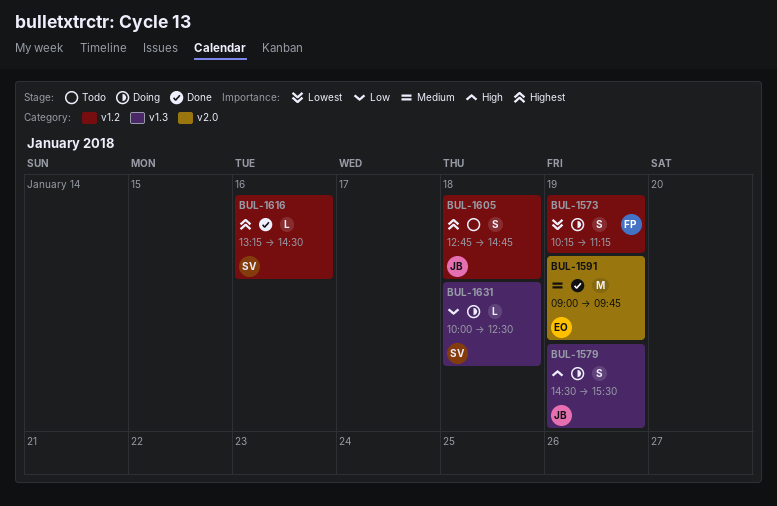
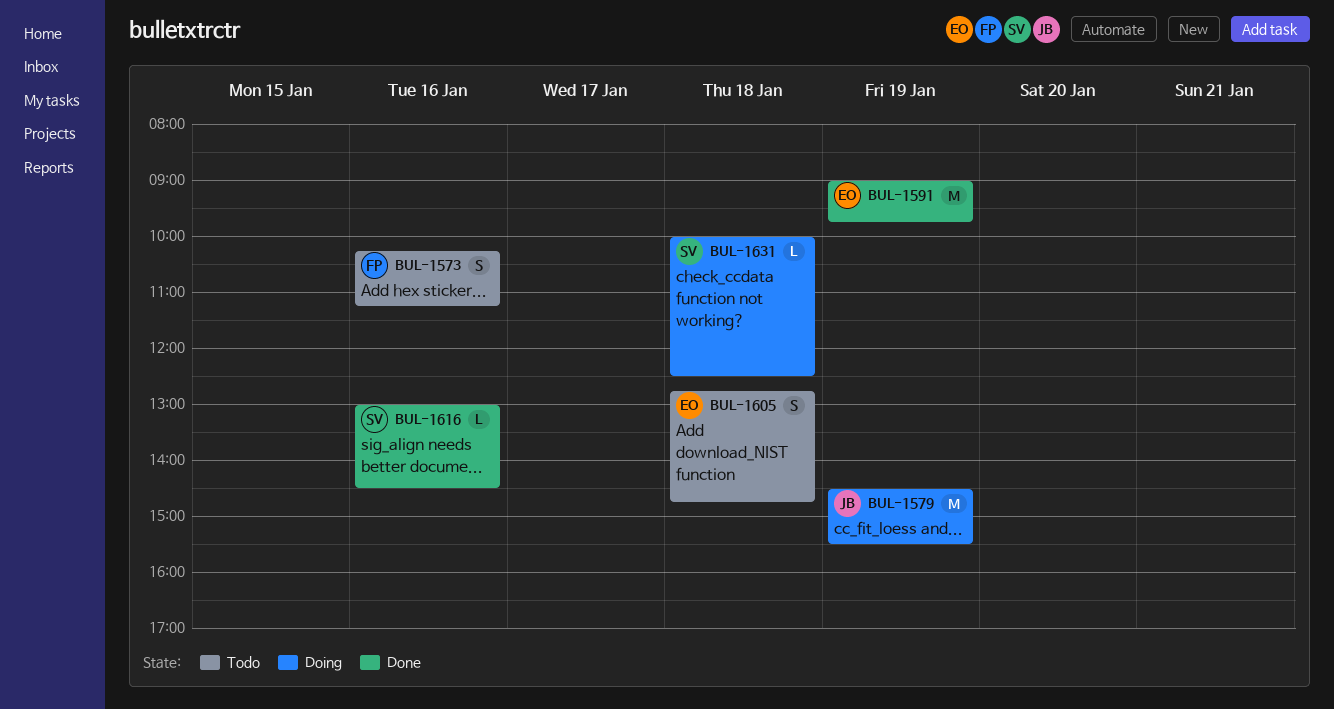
BUL-1573, status: Doing -> Todo
BUL-1573, day: Jan 19 -> Jan 16
BUL-1579, estimate: S -> M
BUL-1605, owner: JB -> EO
BUL-1616, begins: 13:15 -> 13:00

